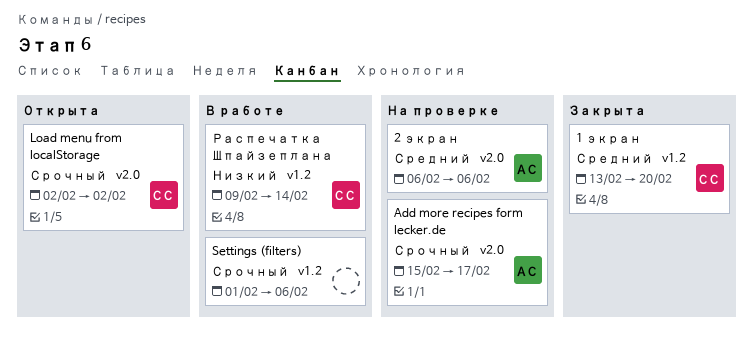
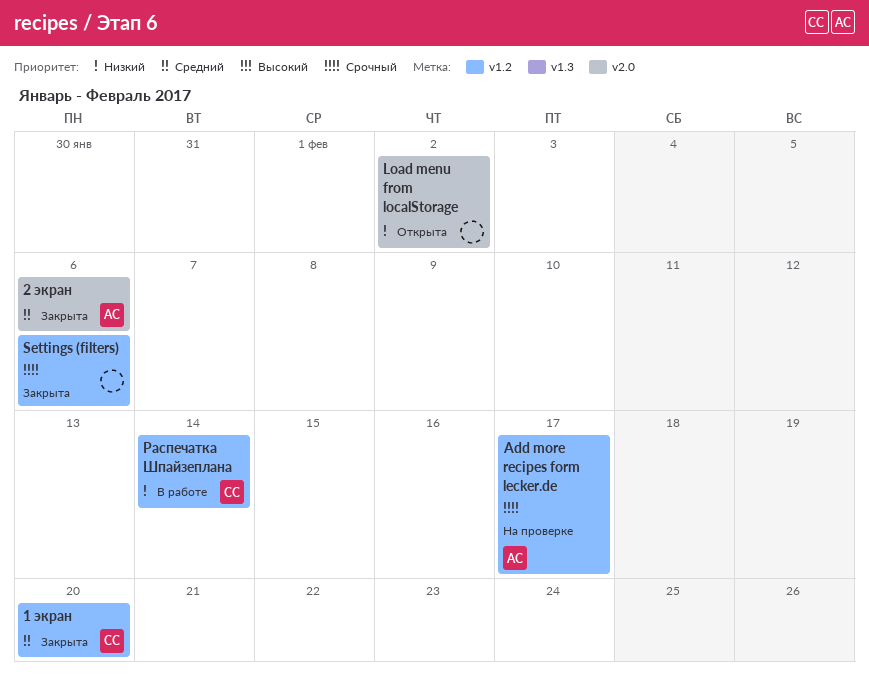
2 экран, status: На проверке -> Закрыта
Add more recipes form lecker.de, label: v2.0 -> v1.2
Load menu from localStorage, owner: СС -> none
Load menu from localStorage, priority: Срочный -> Низкий
Settings (filters), status: В работе -> Закрыта

